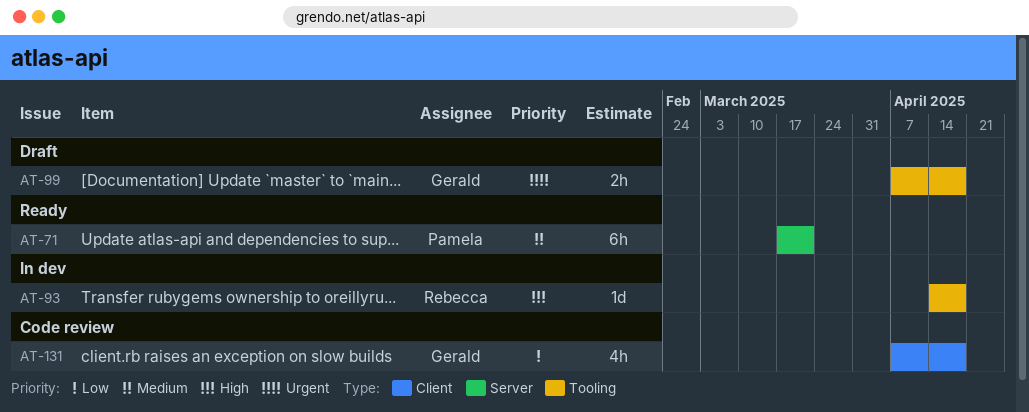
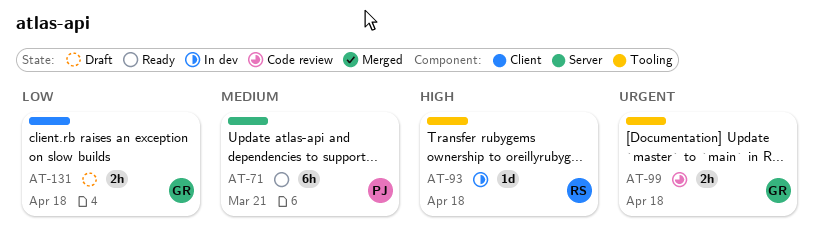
AT-99, status: Draft -> Code review
AT-131, status: Code review -> Draft
AT-131, estimate: 4h -> 2h

